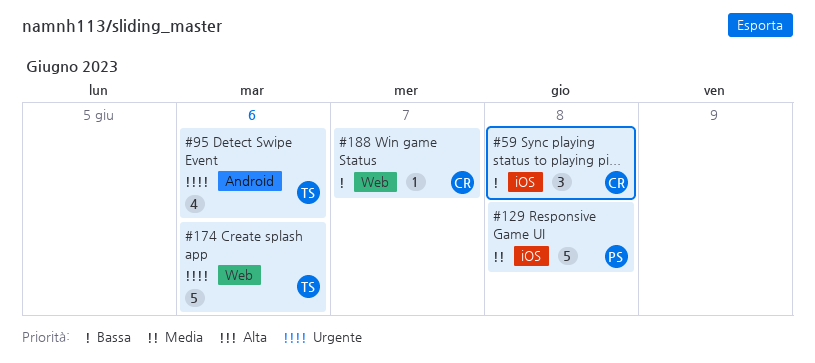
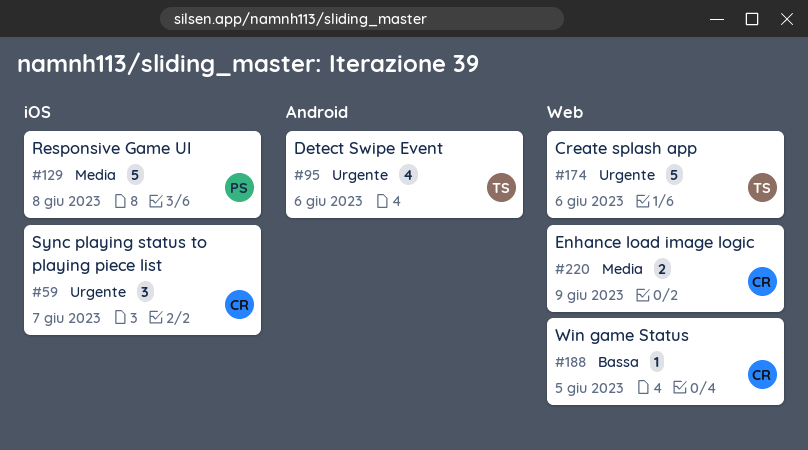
#59, priority: Bassa -> Urgente
#59, due: Jun 8 -> Jun 7
#188, due: Jun 7 -> Jun 5
#220: none -> present

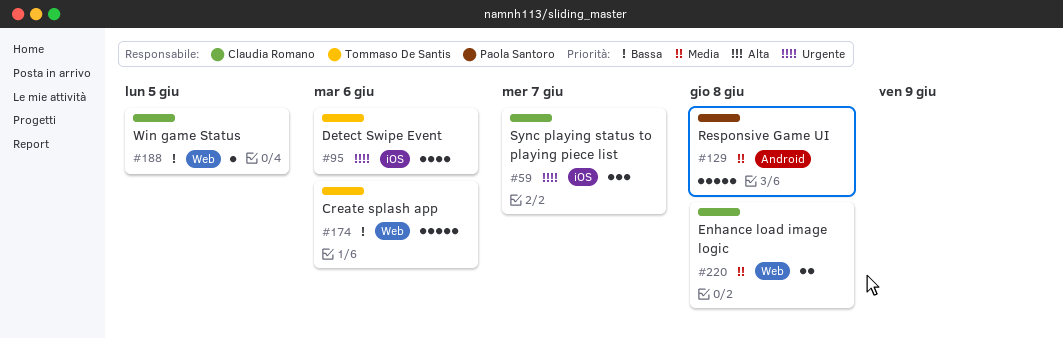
#95, label: Android -> iOS
#129, label: iOS -> Android
#174, priority: Urgente -> Bassa
#220, due: Jun 9 -> Jun 8

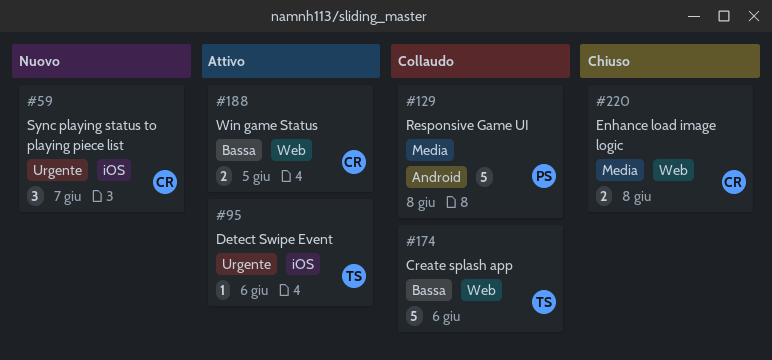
#95, estimate: 4 -> 1
#188, estimate: 1 -> 2

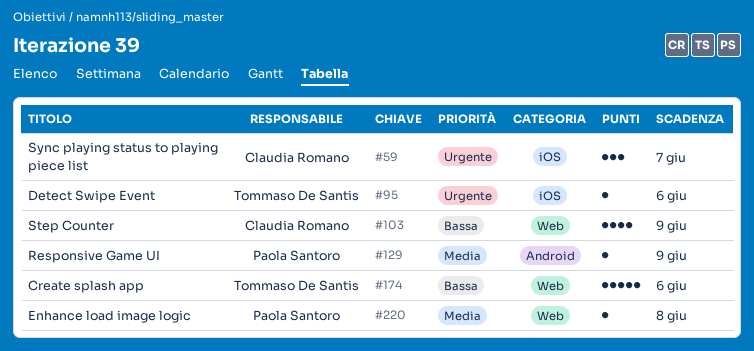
#103: none -> present
#129, estimate: 5 -> 1
#129, due: Jun 8 -> Jun 9
#188: present -> none
#220, owner: Claudia Romano -> Paola Santoro
#220, estimate: 2 -> 1

